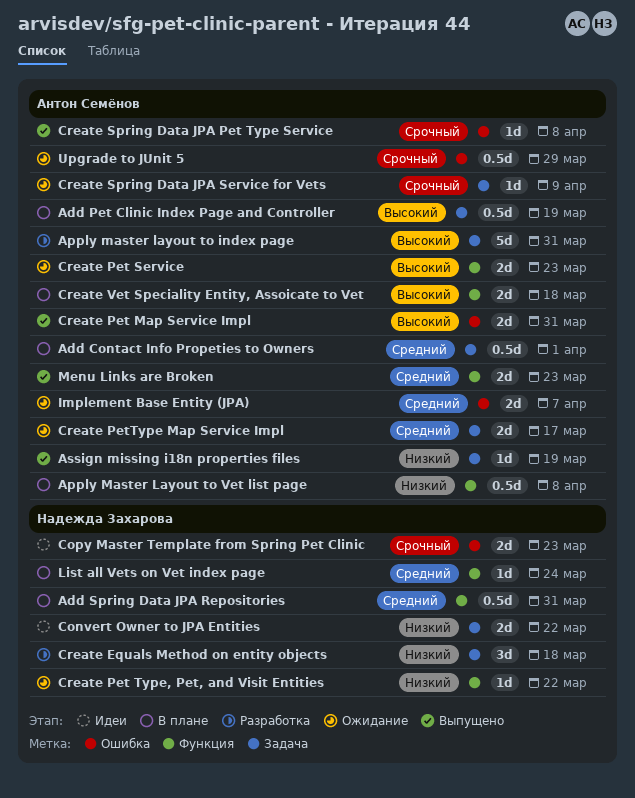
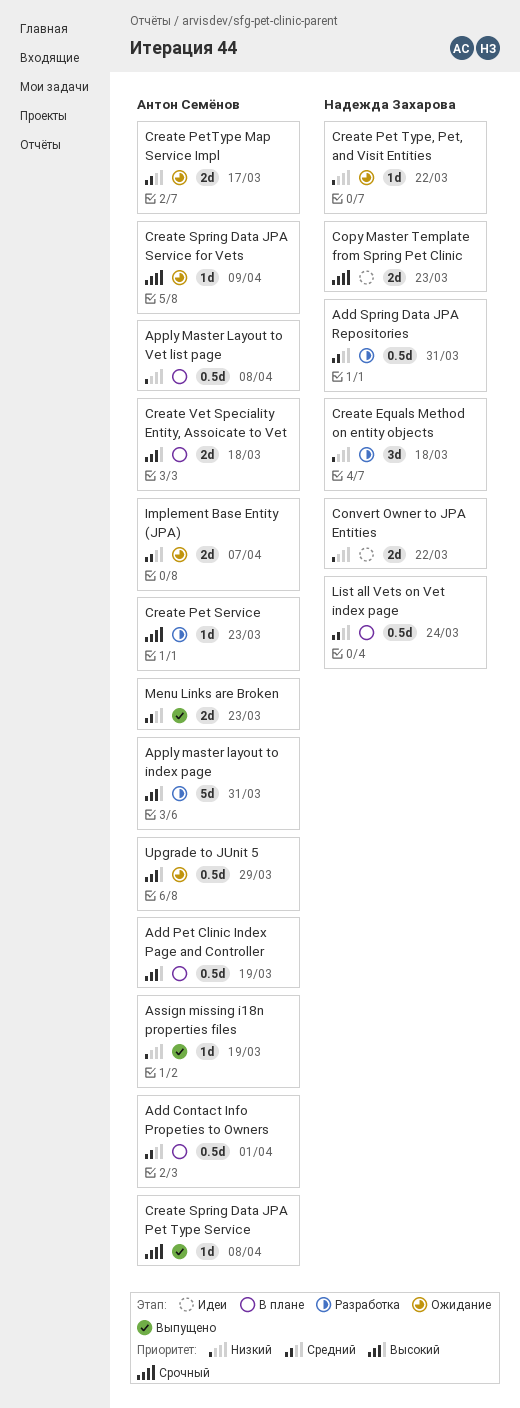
Add Spring Data JPA Repositories, status: В плане -> Разработка
Create Pet Map Service Impl: present -> none
Create Pet Service, status: Ожидание -> Разработка
Create Pet Service, priority: Высокий -> Срочный
Create Pet Service, estimate: 2d -> 1d
List all Vets on Vet index page, estimate: 1d -> 0.5d
Upgrade to JUnit 5, priority: Срочный -> Высокий

